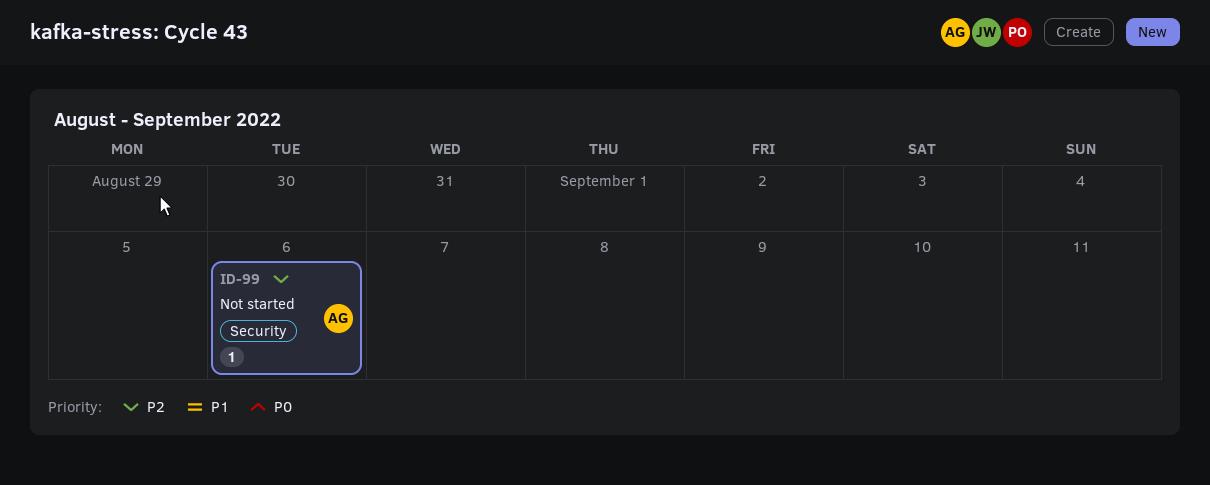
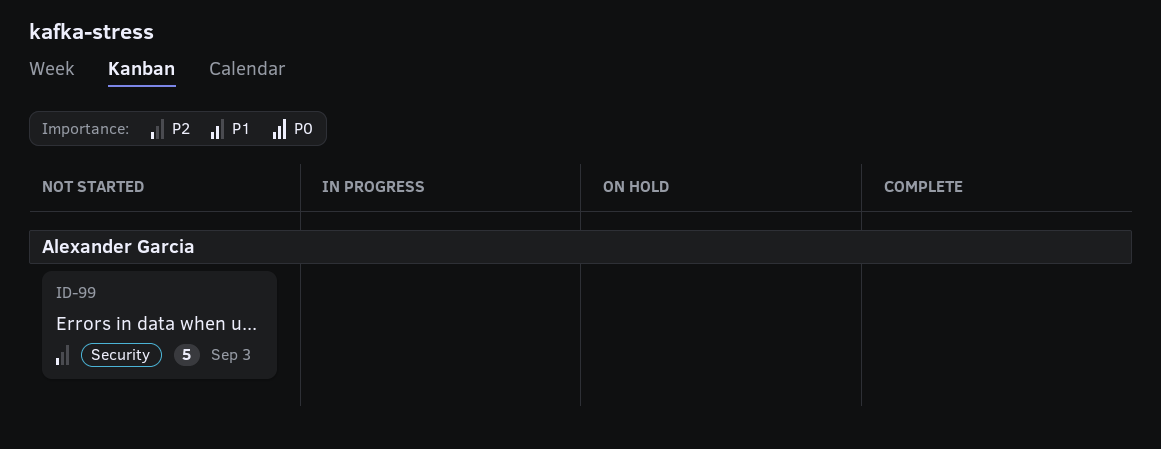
ID-99, estimate: 1 -> 5
ID-99, due: Sep 6 -> Sep 3

